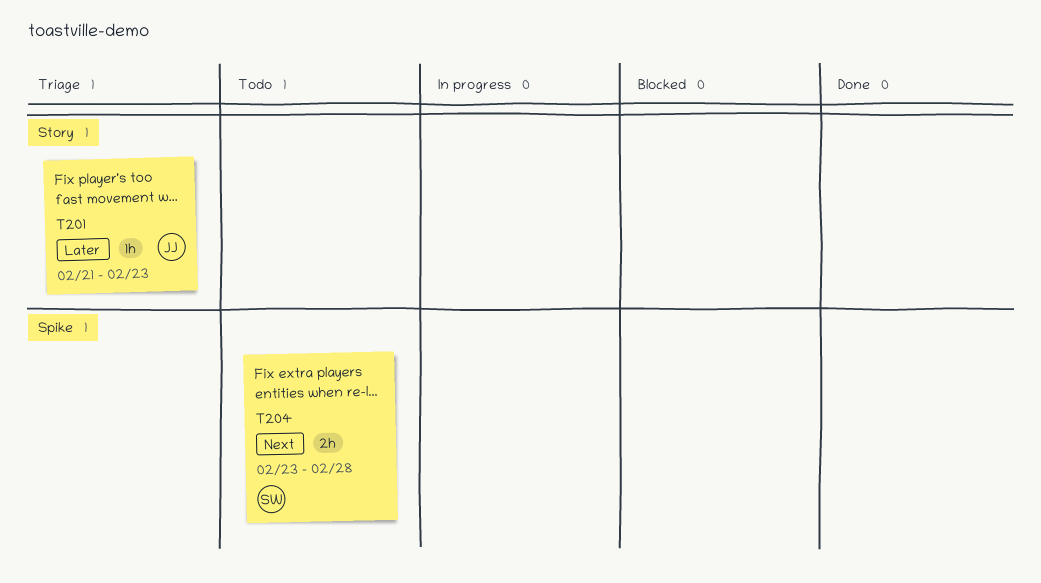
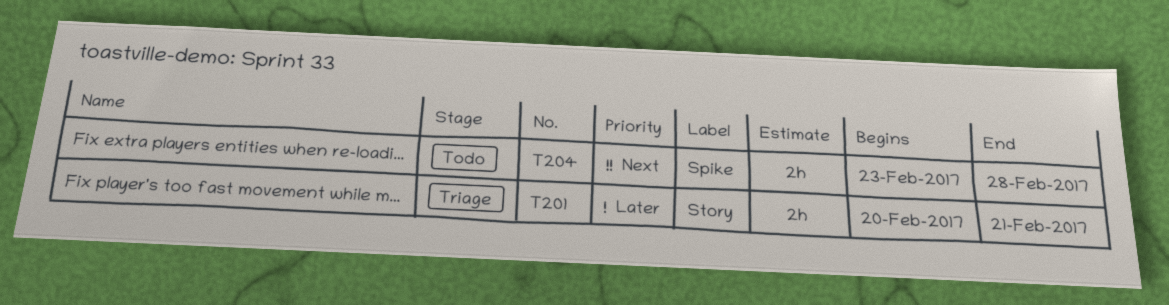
T201, estimate: 1h -> 2h
T201, start: Feb 21 -> Feb 20
T201, due: Feb 23 -> Feb 21

